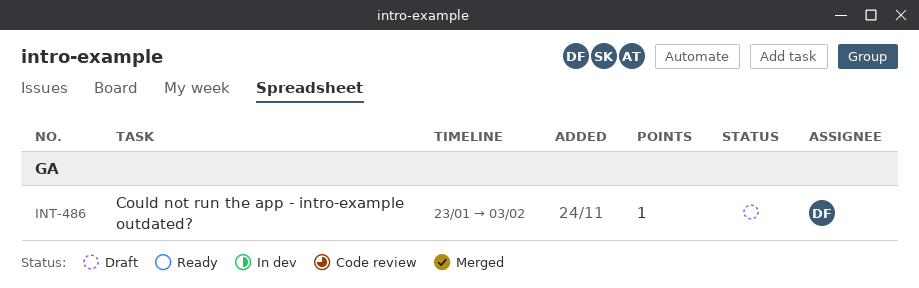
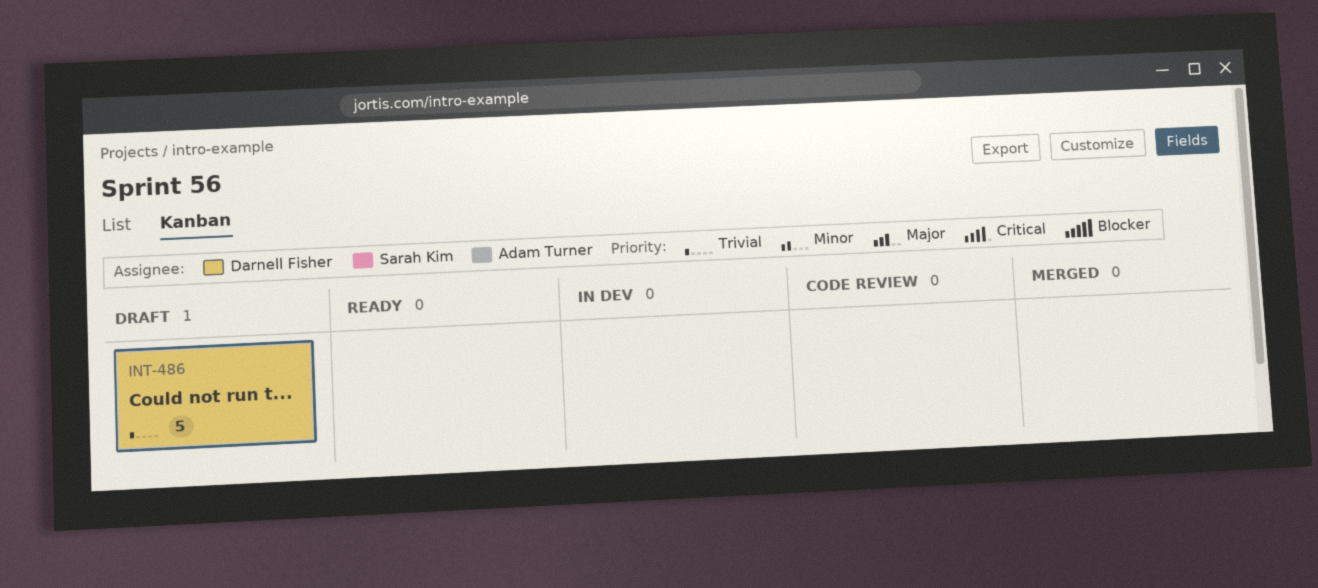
INT-486, estimate: 1 -> 5

